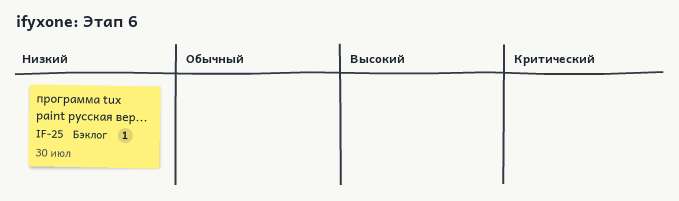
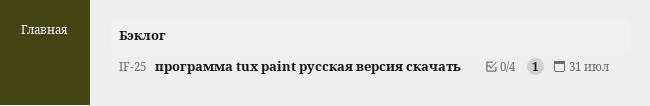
IF-25, due: Jul 30 -> Jul 31

